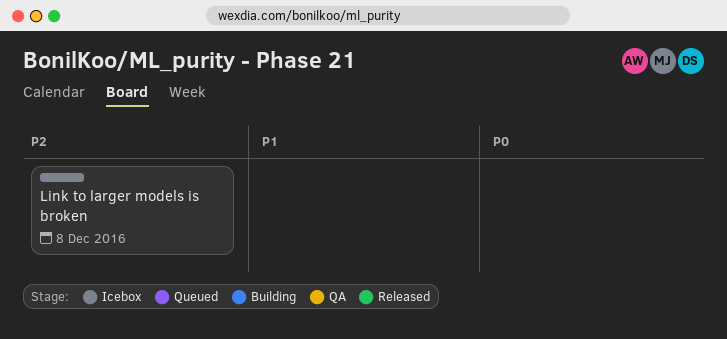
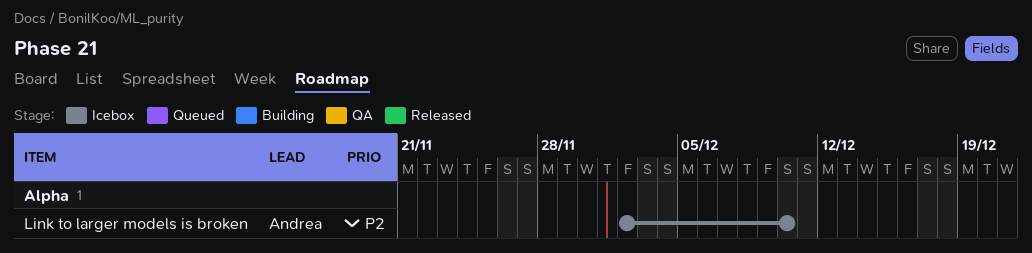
Link to larger models is broken, due: Dec 8 -> Dec 10

